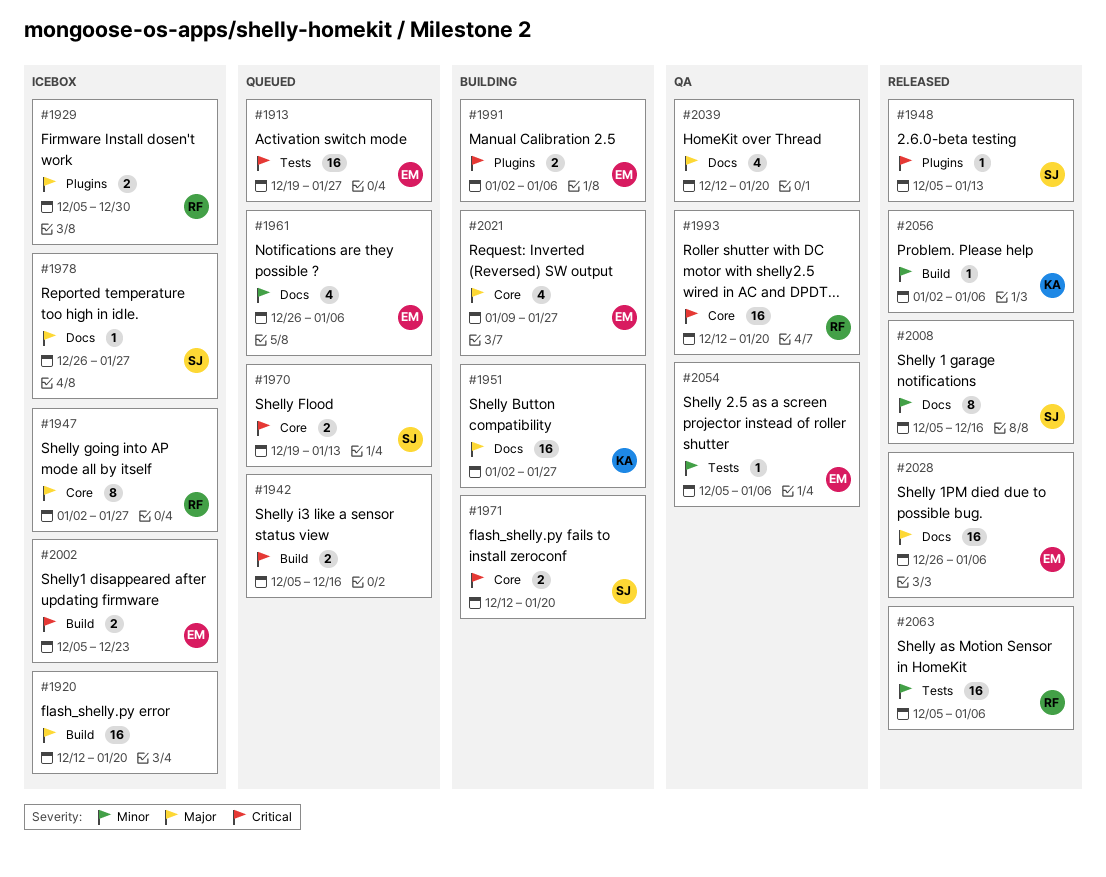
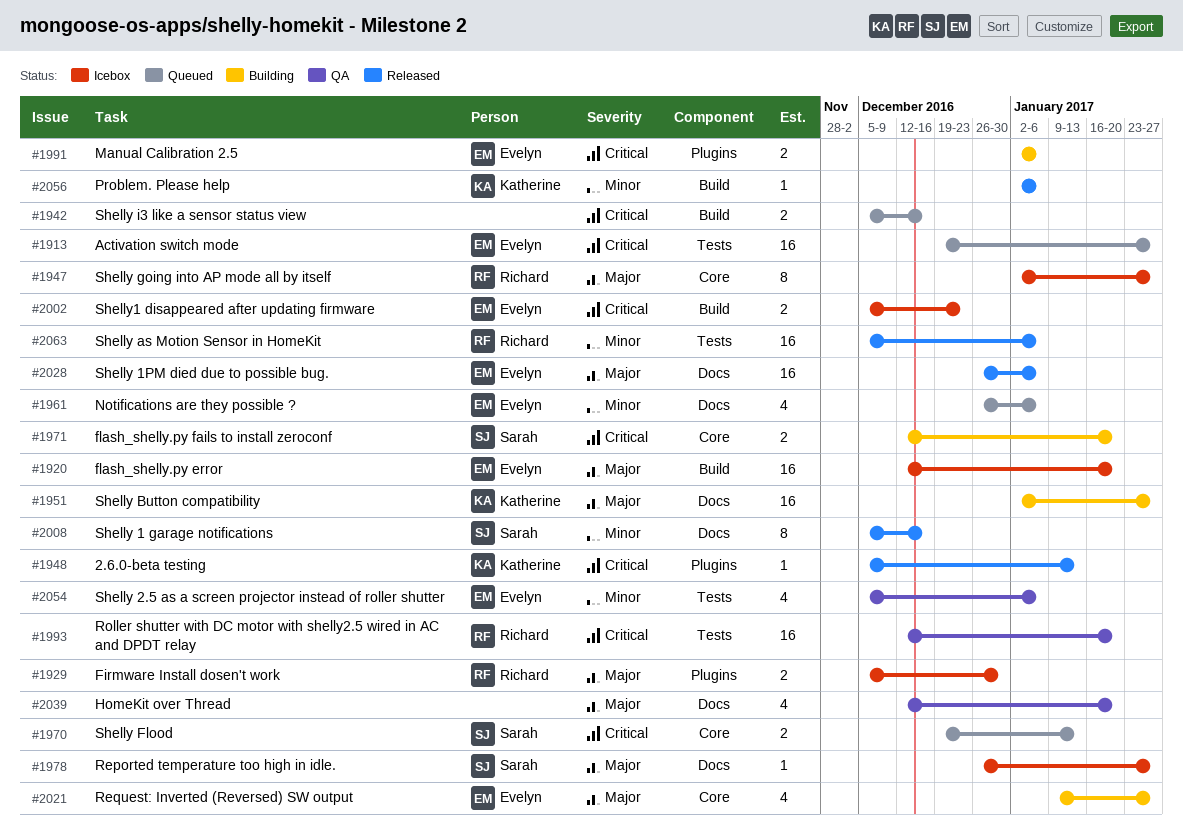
#1920, owner: none -> Evelyn
#1948, owner: Sarah -> Katherine
#1993, label: Core -> Tests
#2054, estimate: 1 -> 4

